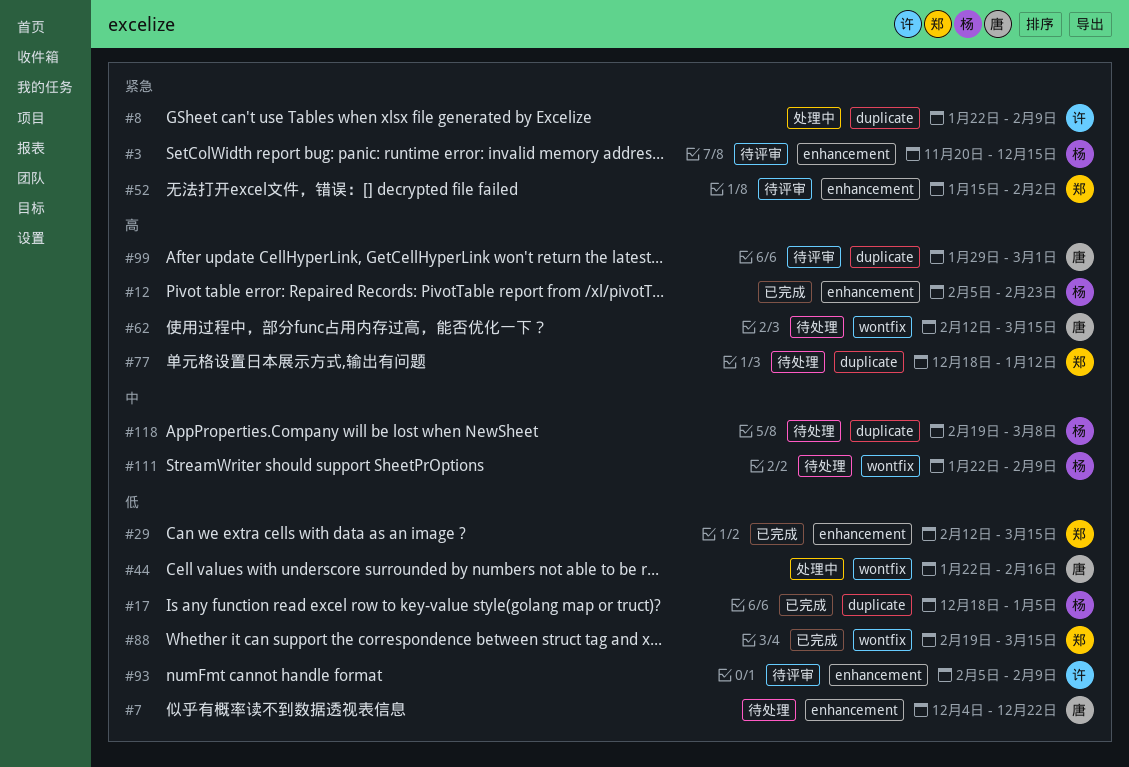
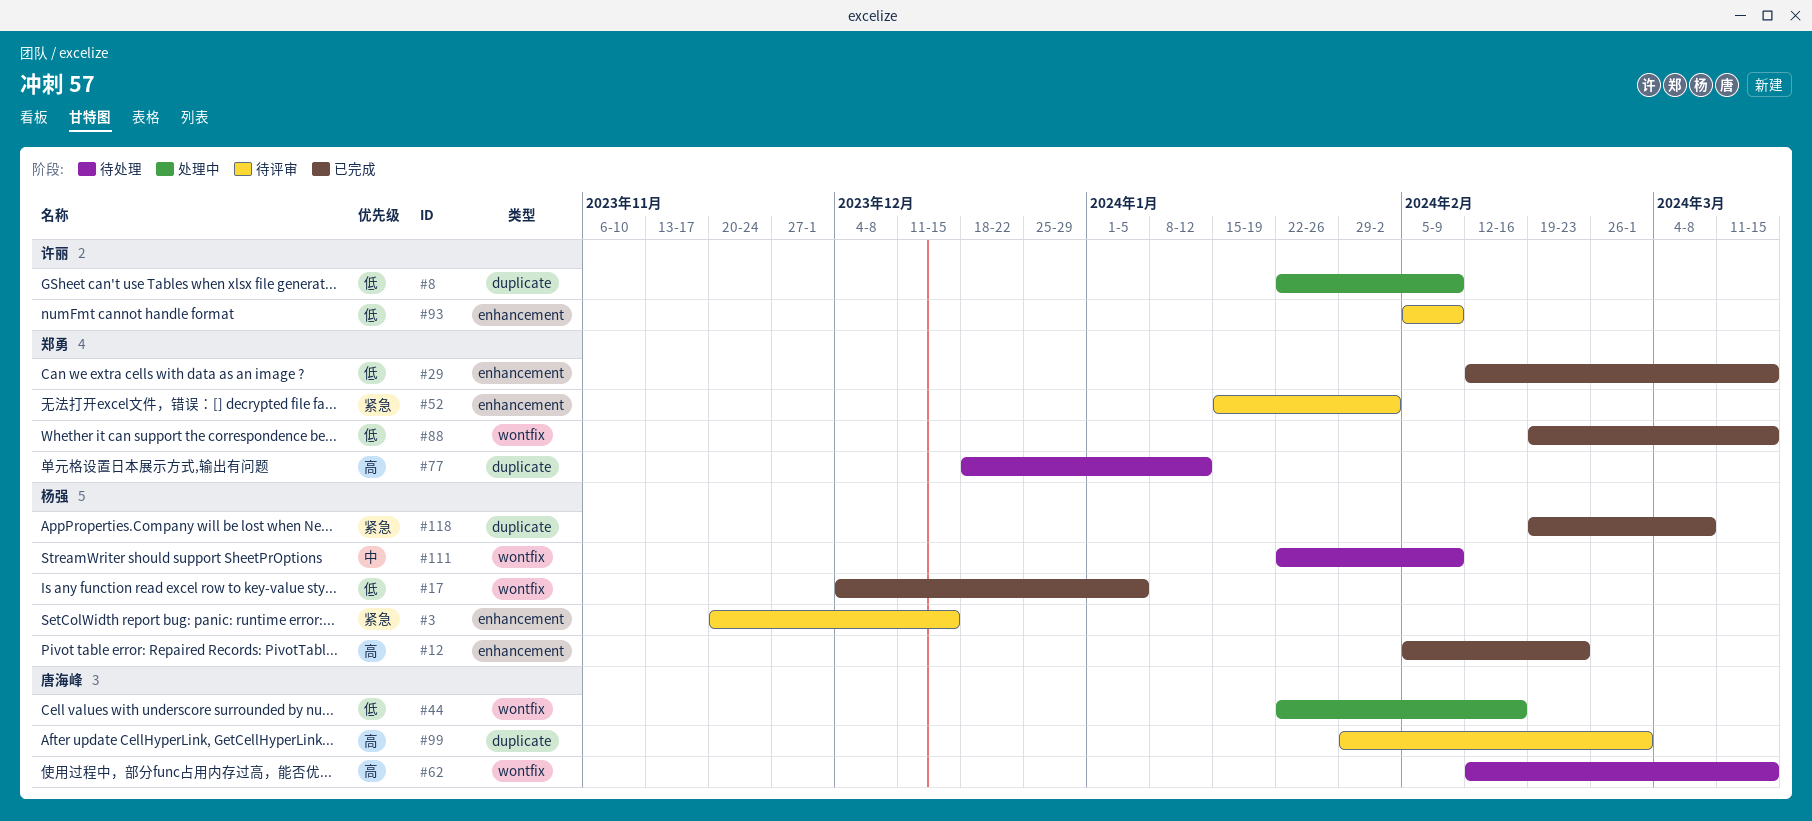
#7: present -> none
#8, priority: 紧急 -> 低
#17, label: duplicate -> wontfix
#17, start: Dec 18 -> Dec 4
#118, status: 待处理 -> 已完成
#118, priority: 中 -> 紧急

